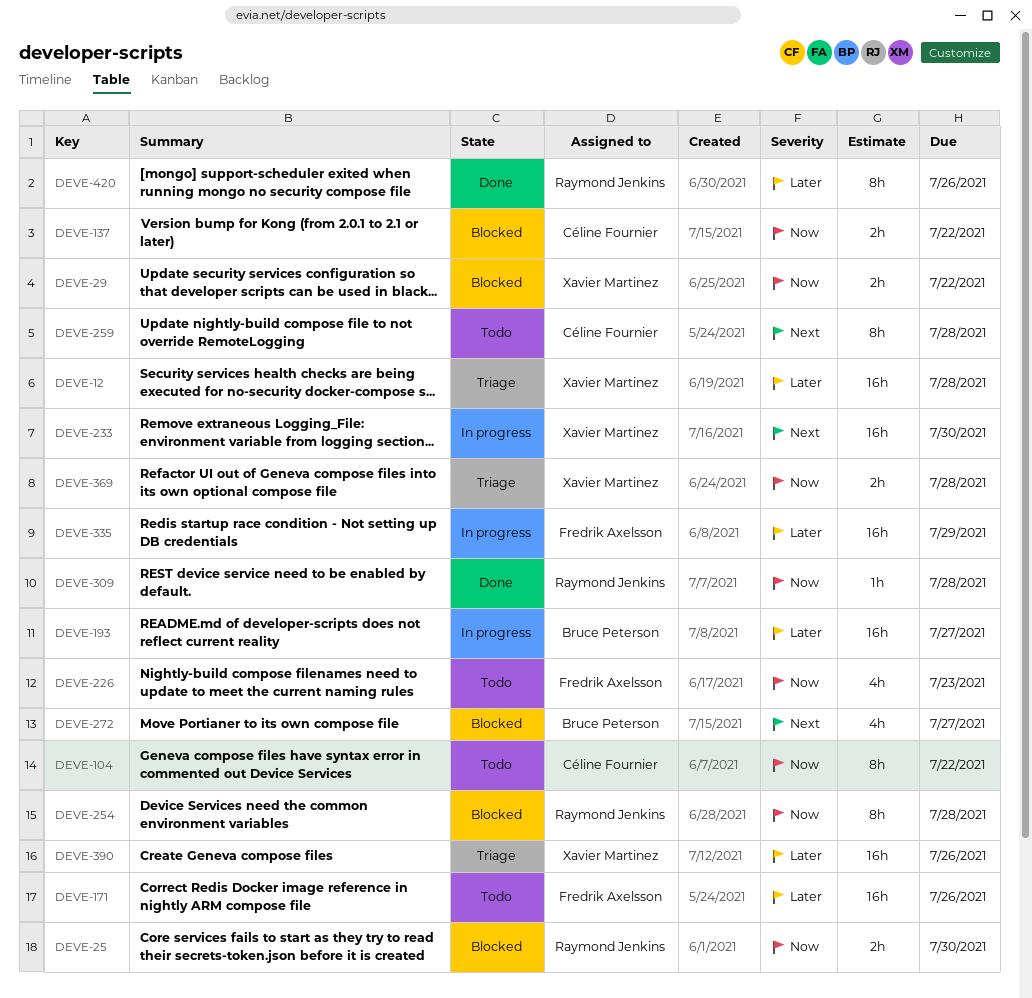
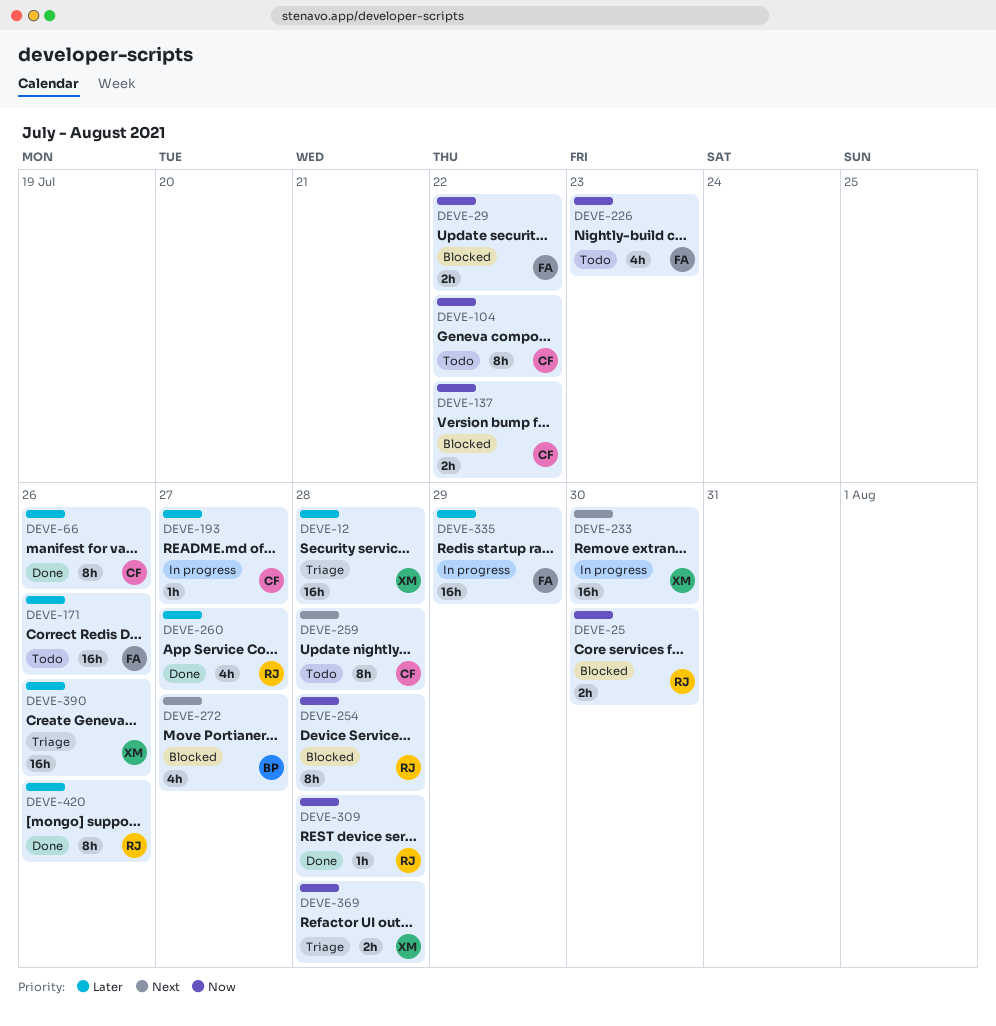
DEVE-29, owner: Xavier Martinez -> Fredrik Axelsson
DEVE-66: none -> present
DEVE-193, owner: Bruce Peterson -> Céline Fournier
DEVE-193, estimate: 16h -> 1h
DEVE-260: none -> present

